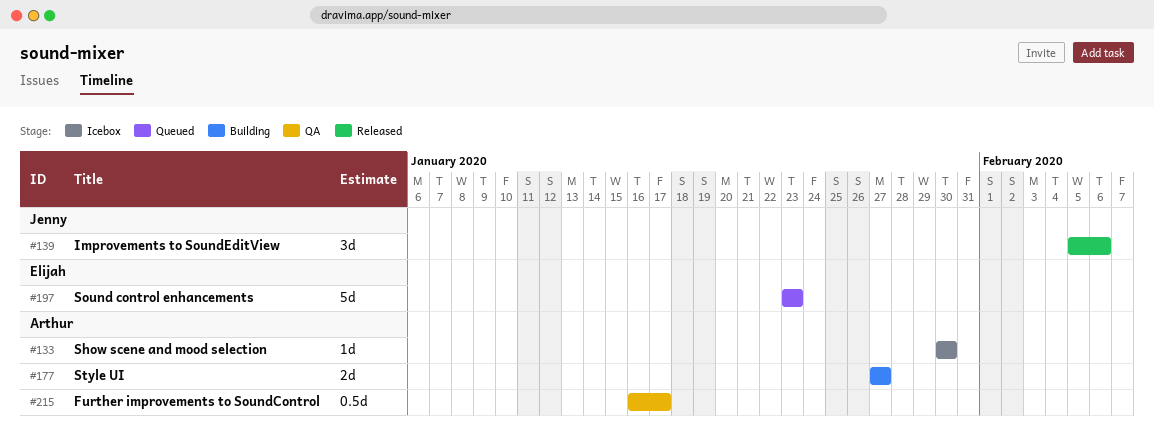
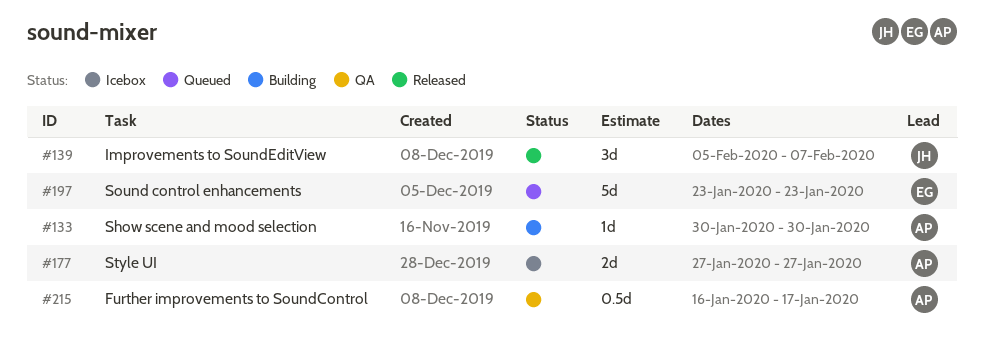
#133, status: Icebox -> Building
#139, due: Feb 6 -> Feb 7
#177, status: Building -> Icebox

